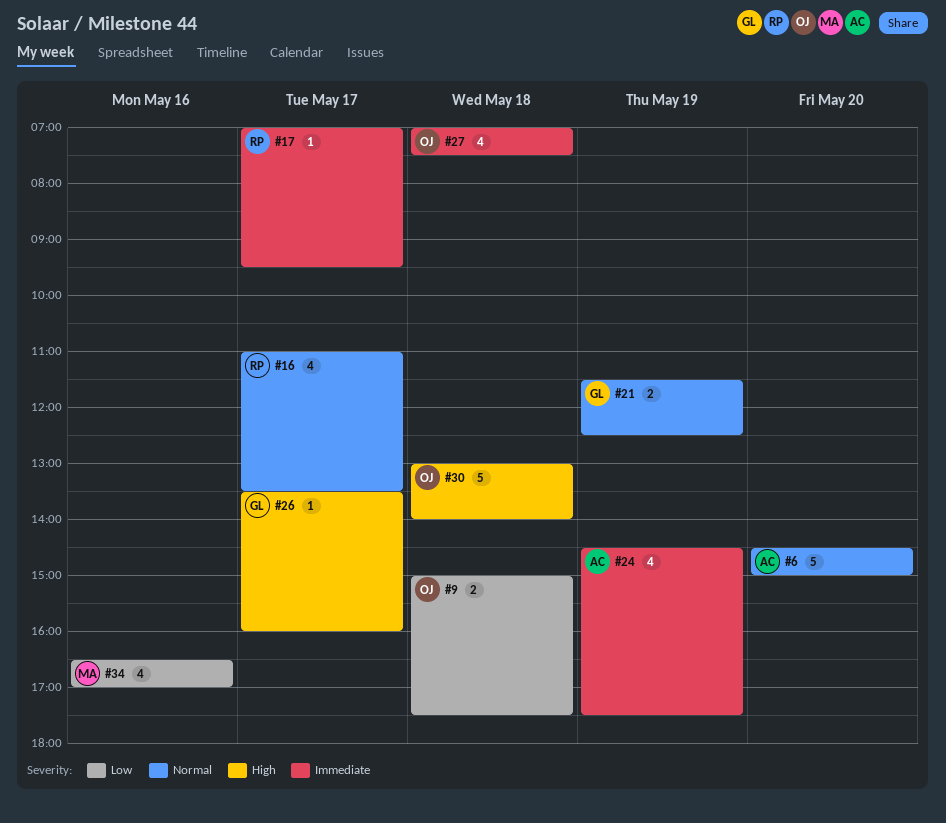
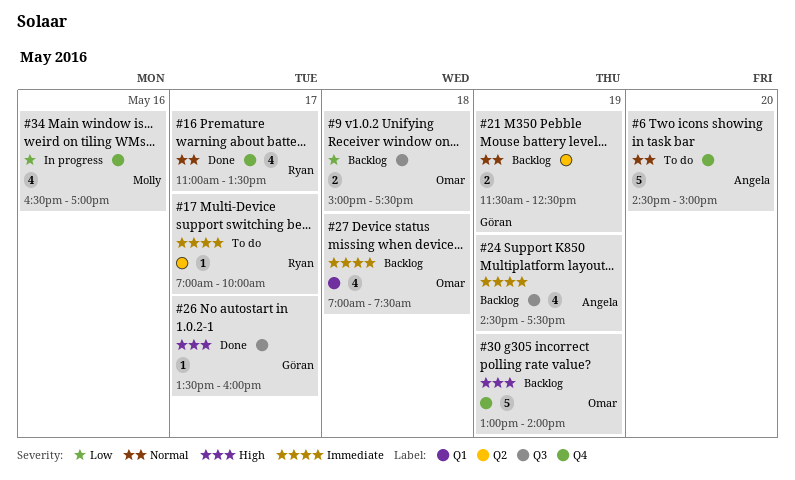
#17, ends: 09:30 -> 10:00
#30, day: May 18 -> May 19

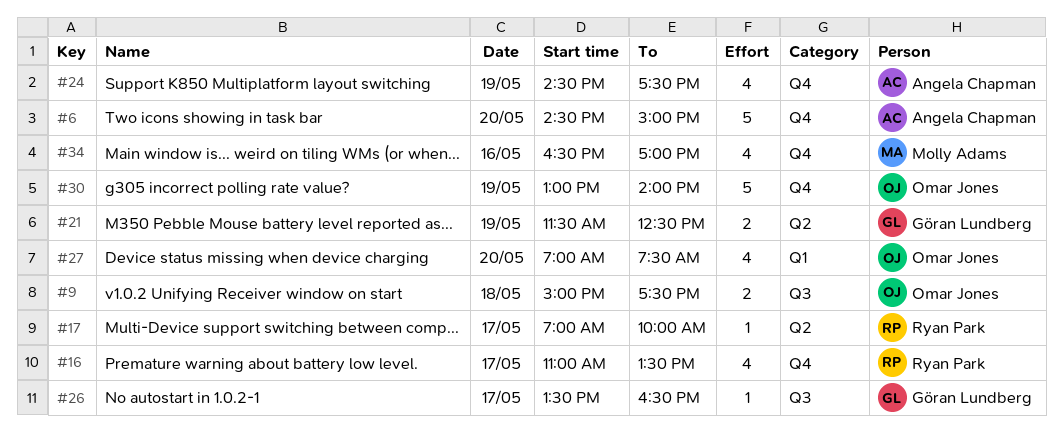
#24, label: Q3 -> Q4
#26, ends: 16:00 -> 16:30
#27, day: May 18 -> May 20

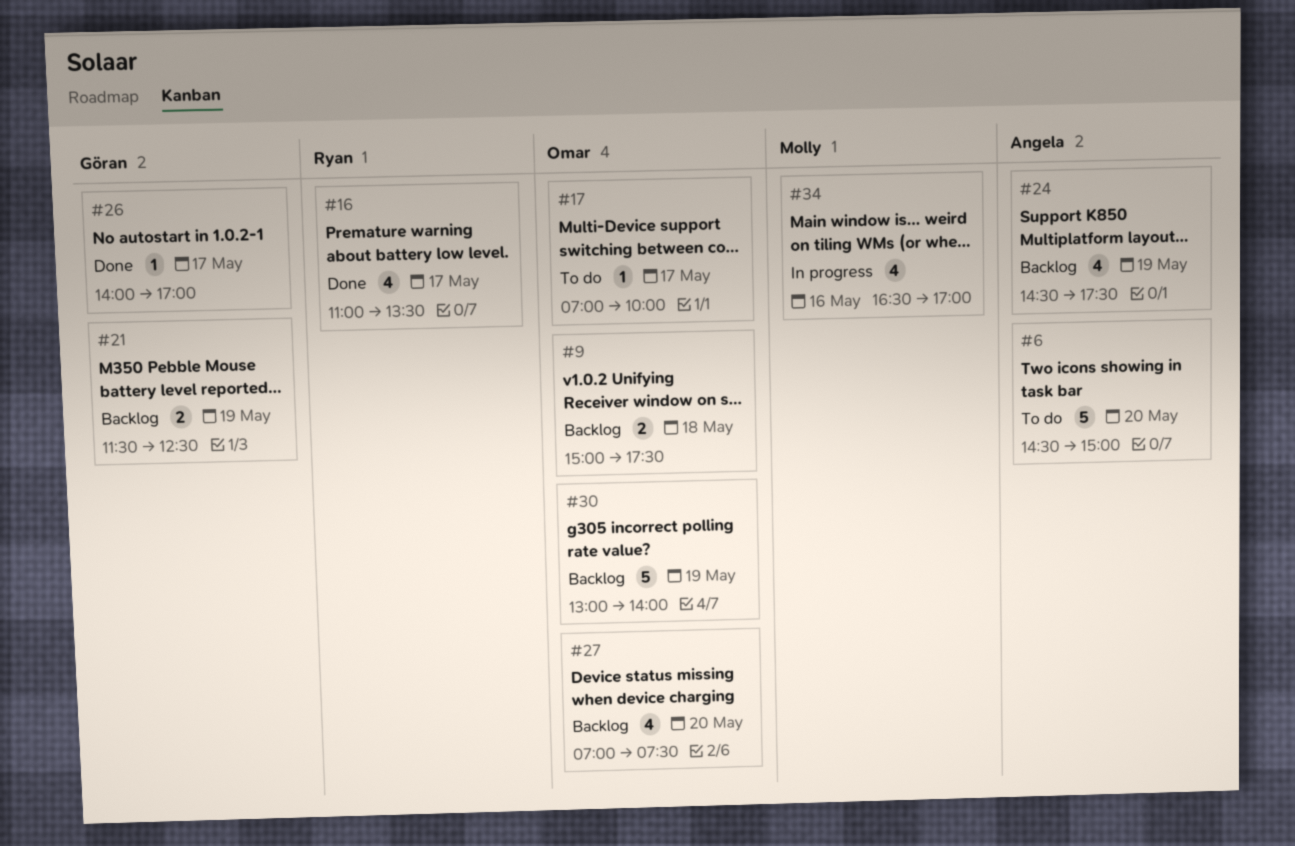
#17, owner: Ryan Park -> Omar Jones
#26, begins: 13:30 -> 14:00
#26, ends: 16:30 -> 17:00

